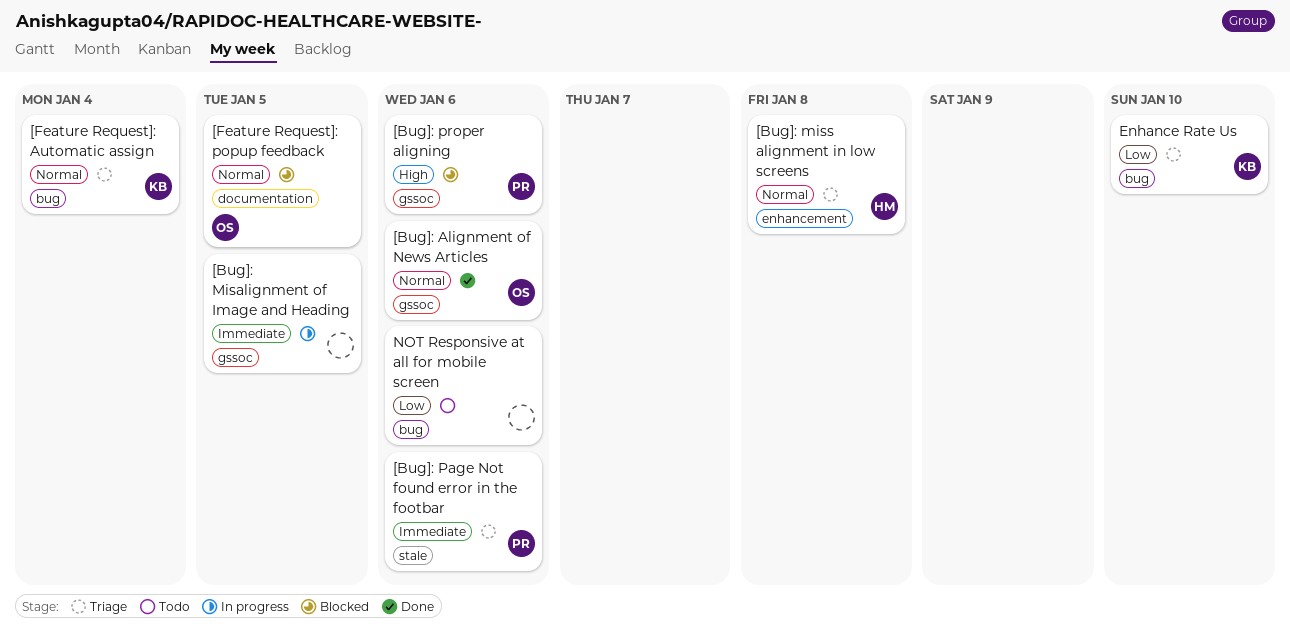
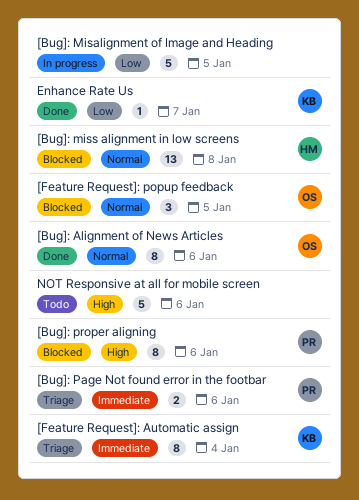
[Bug]: Misalignment of Image and Heading, priority: Immediate -> Low
[Bug]: miss alignment in low screens, status: Triage -> Blocked
[Feature Request]: Automatic assign, priority: Normal -> Immediate
Enhance Rate Us, status: Triage -> Done
Enhance Rate Us, due: Jan 10 -> Jan 7
NOT Responsive at all for mobile screen, priority: Low -> High

